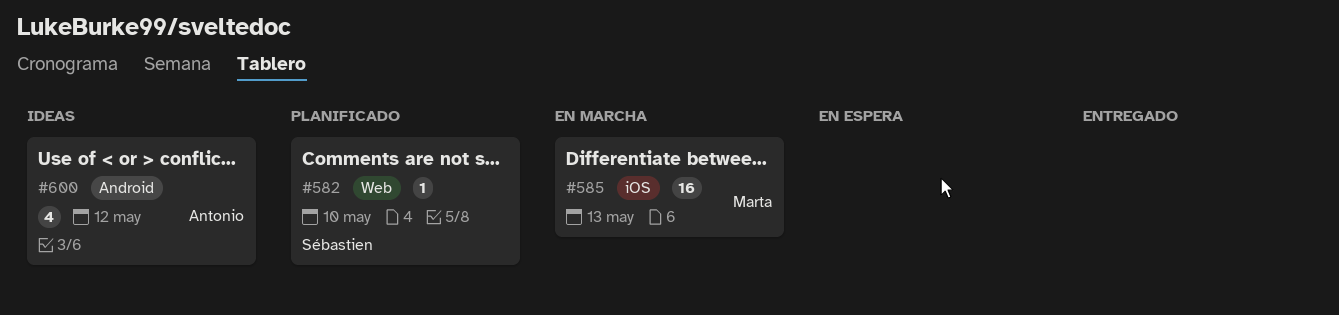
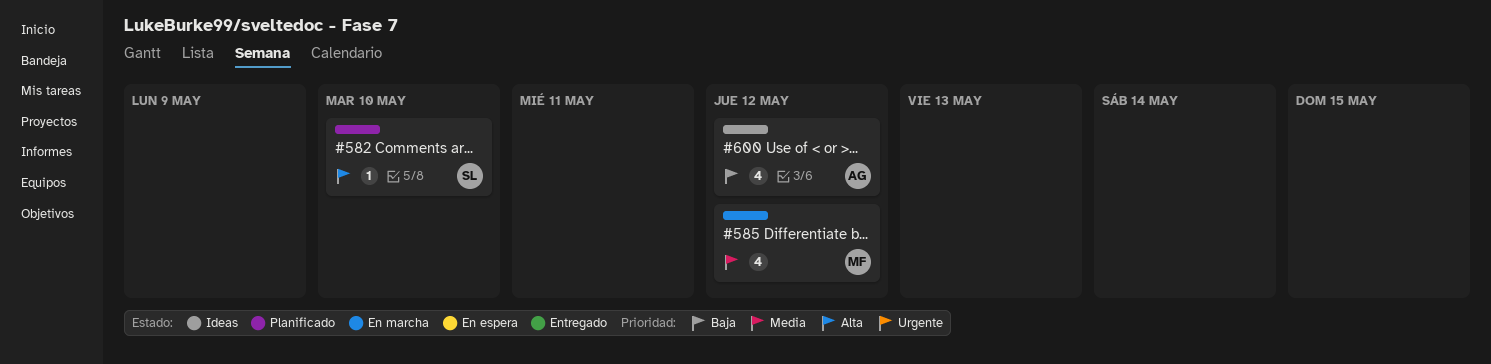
#585, estimate: 16 -> 4
#585, due: May 13 -> May 12

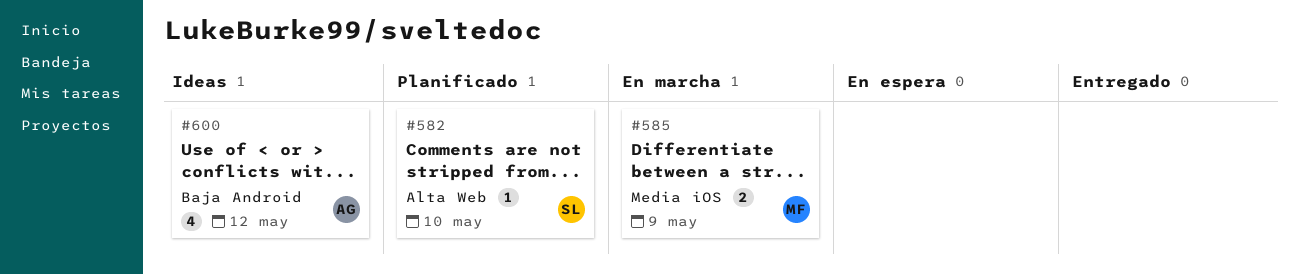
#585, estimate: 4 -> 2
#585, due: May 12 -> May 9

